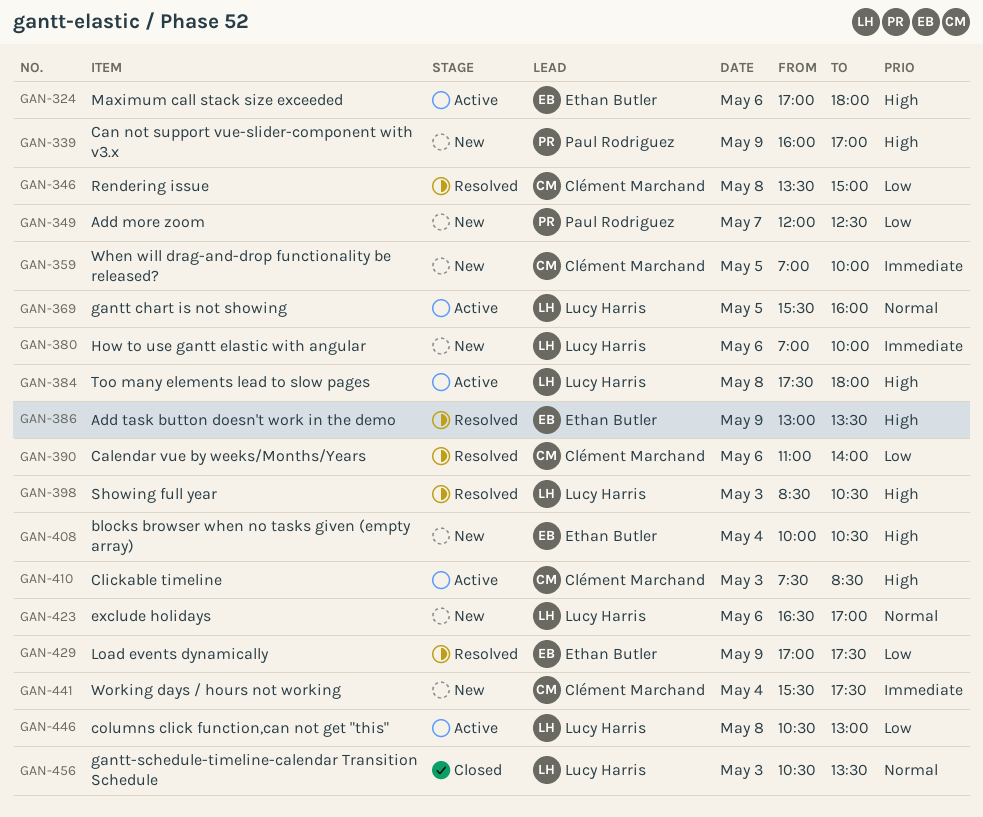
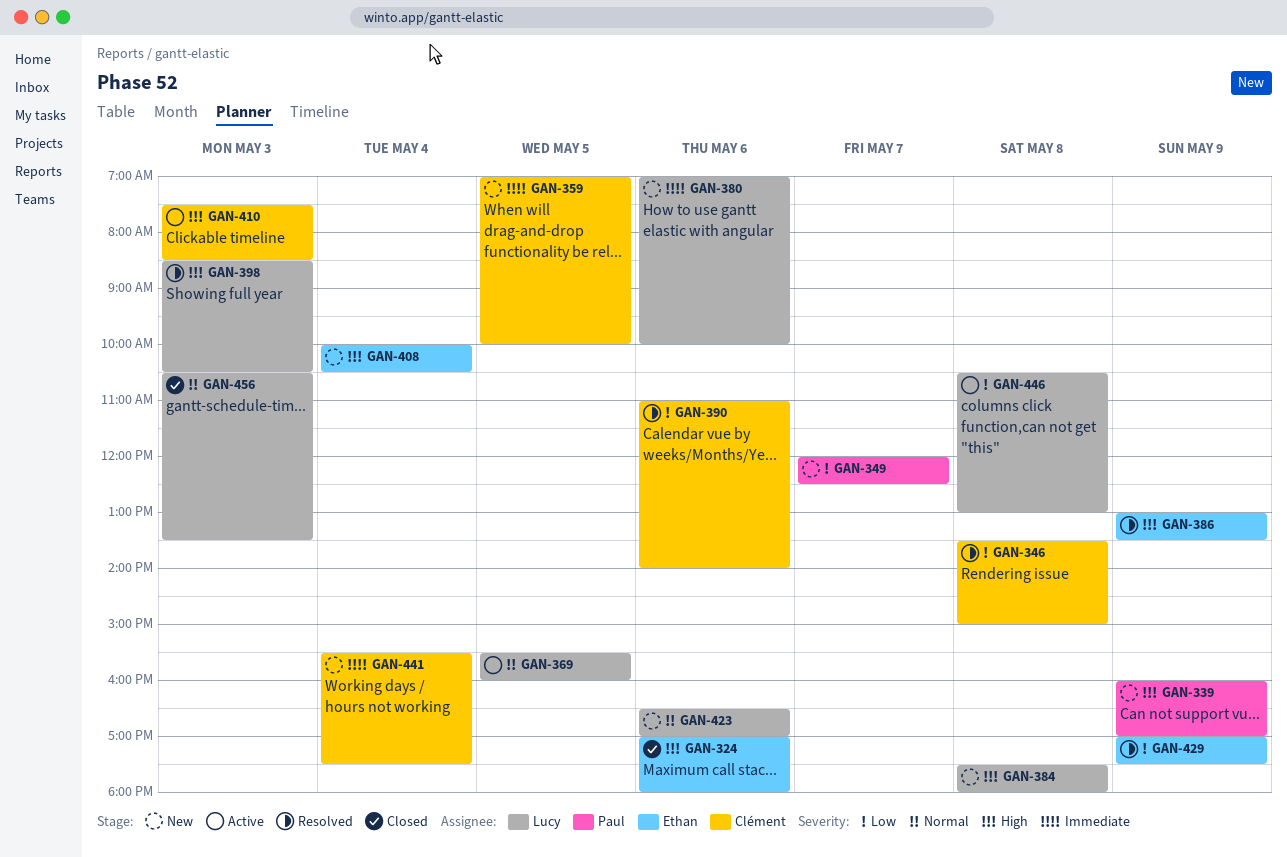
GAN-324, status: Active -> Closed
GAN-384, status: Active -> New

